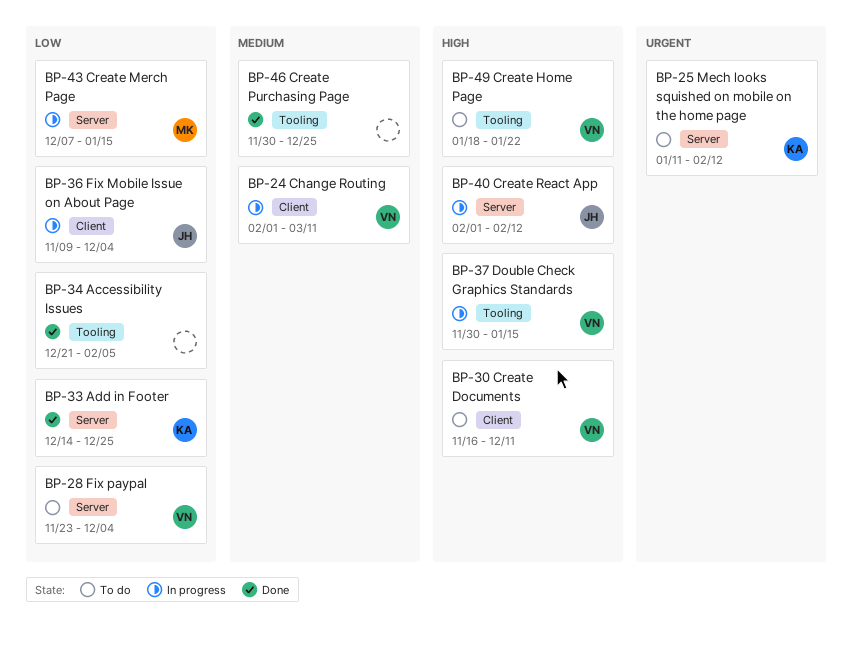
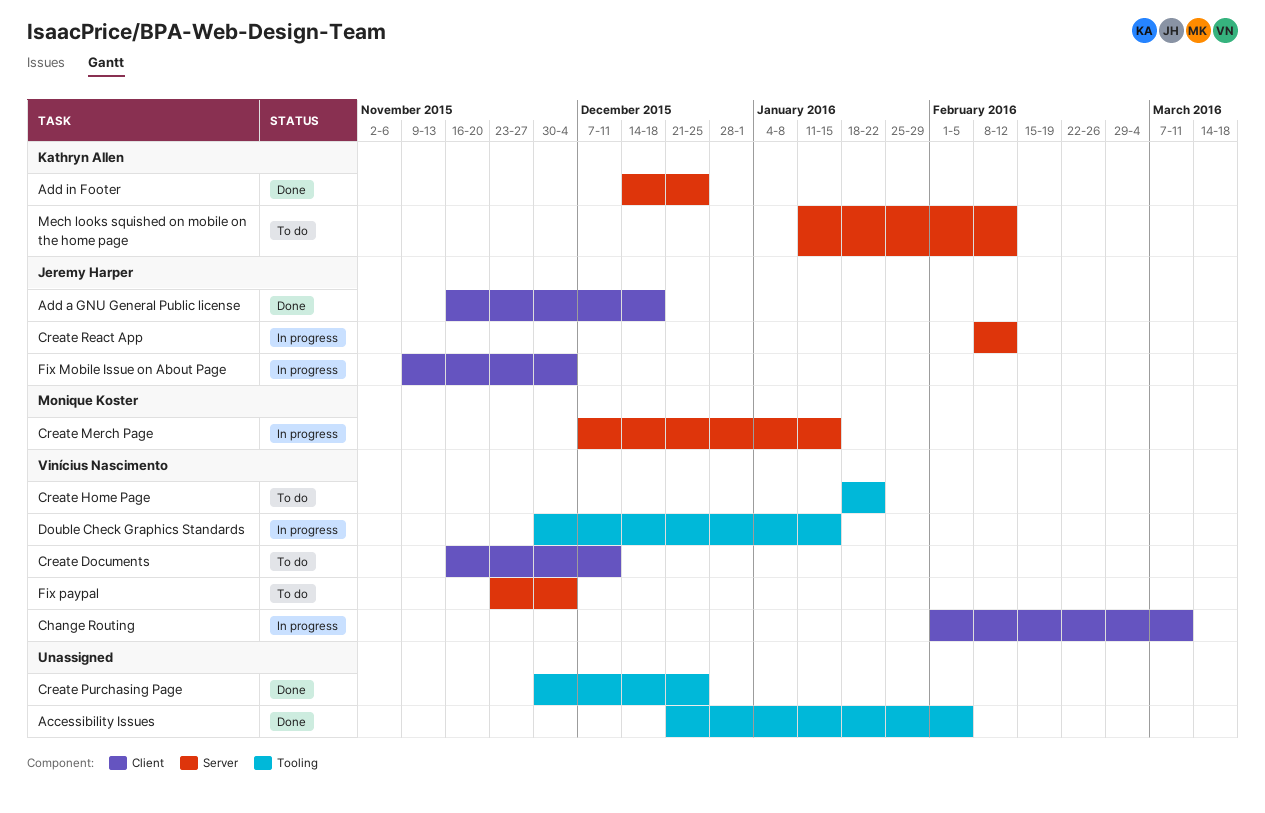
Add a GNU General Public license: none -> present
Create React App, start: Feb 1 -> Feb 8

